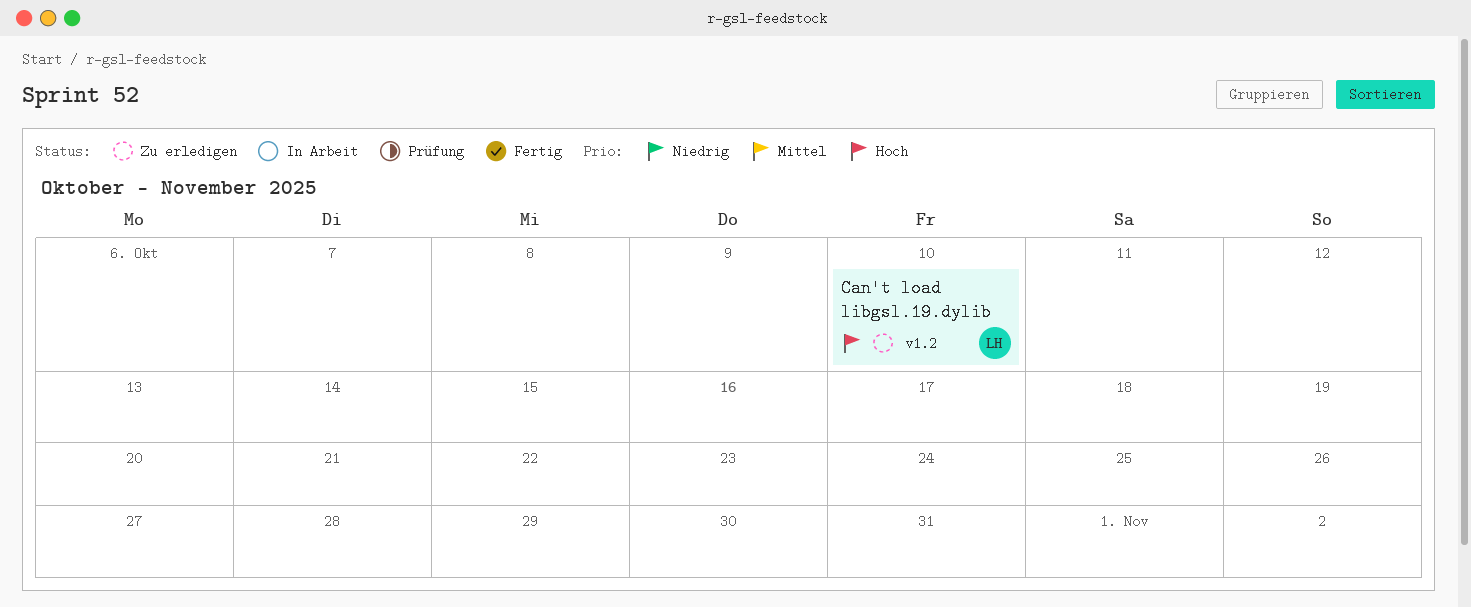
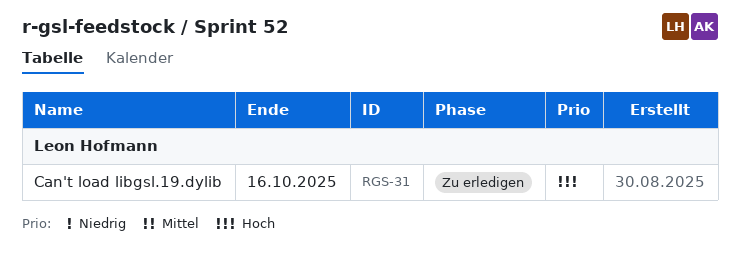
Can't load libgsl.19.dylib, due: Oct 10 -> Oct 16

